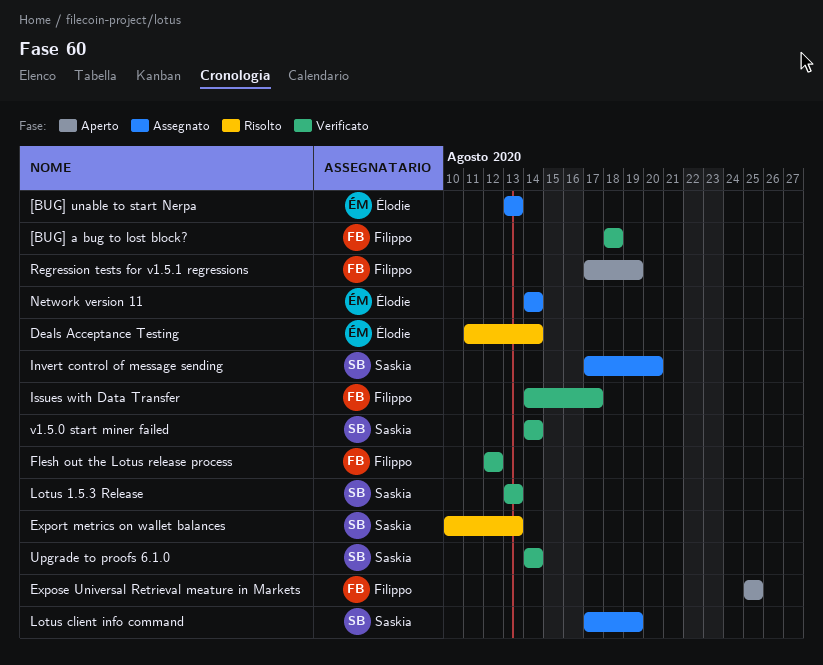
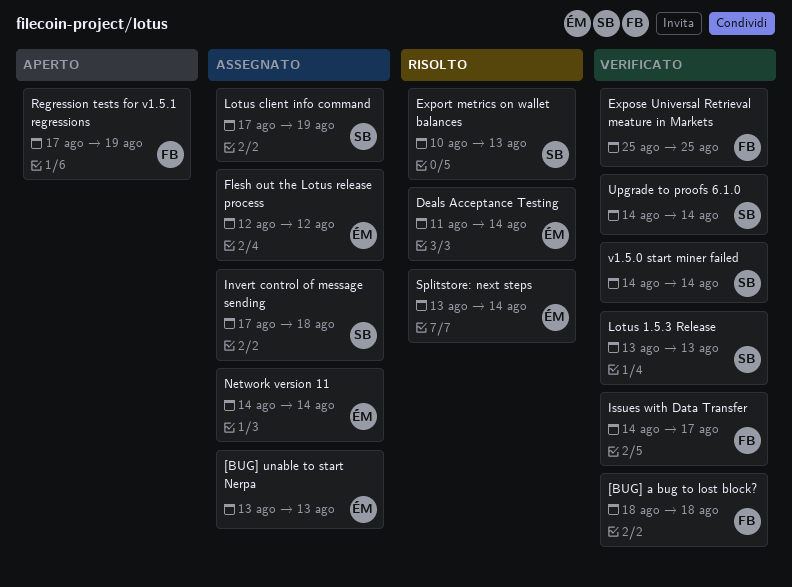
Expose Universal Retrieval meature in Markets, status: Aperto -> Verificato
Flesh out the Lotus release process, status: Verificato -> Assegnato
Flesh out the Lotus release process, owner: Filippo -> Élodie
Invert control of message sending, due: Aug 20 -> Aug 18
Splitstore: next steps: none -> present

